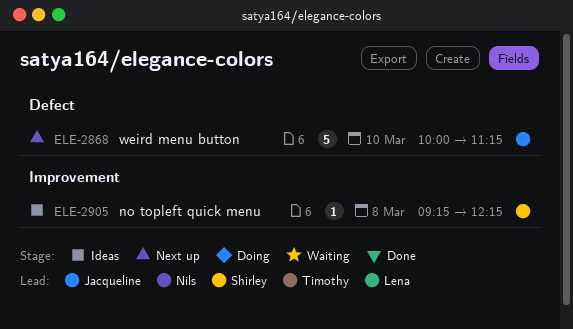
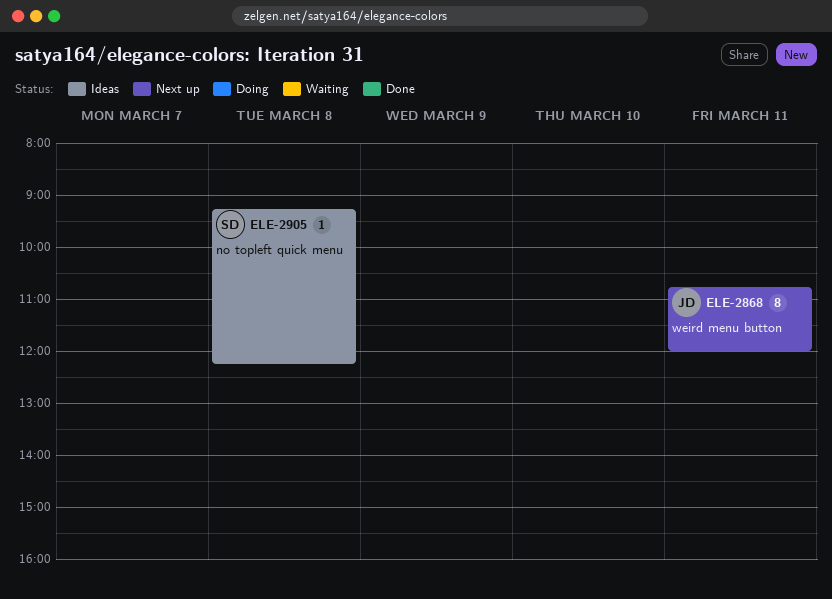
ELE-2868, estimate: 5 -> 8
ELE-2868, day: Mar 10 -> Mar 11
ELE-2868, begins: 10:00 -> 10:45
ELE-2868, ends: 11:15 -> 12:00

